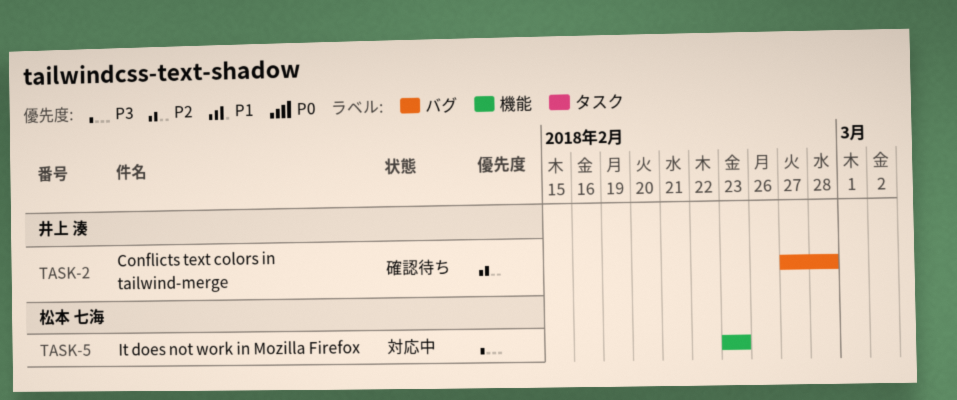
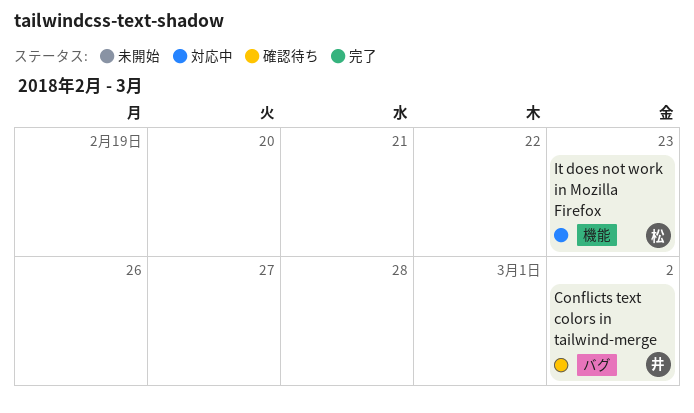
Conflicts text colors in tailwind-merge, due: Feb 28 -> Mar 2

